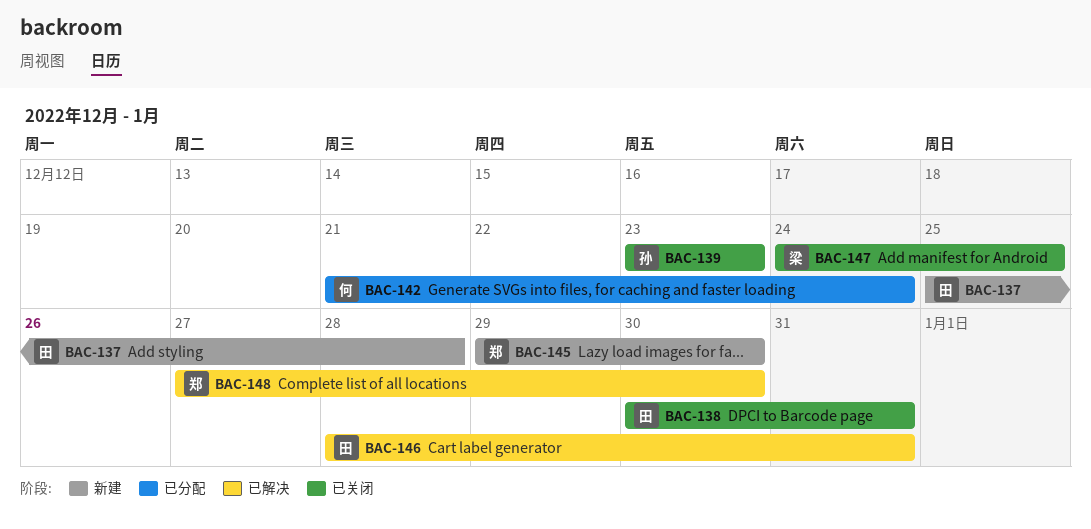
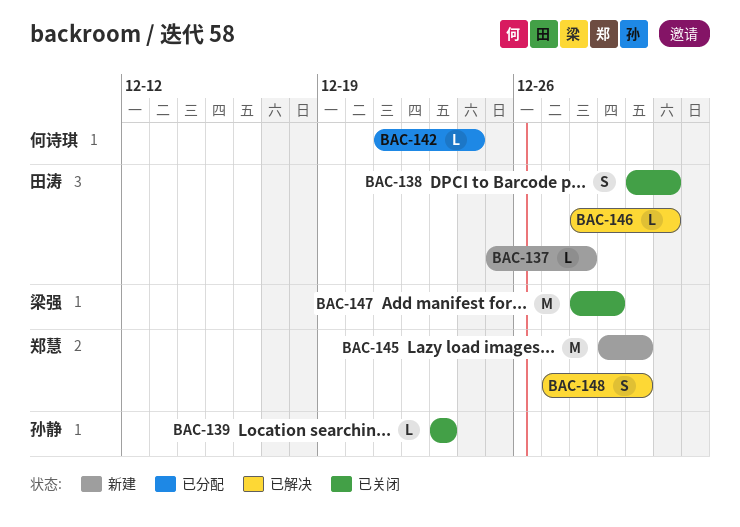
BAC-147, start: Dec 24 -> Dec 28
BAC-147, due: Dec 25 -> Dec 29

